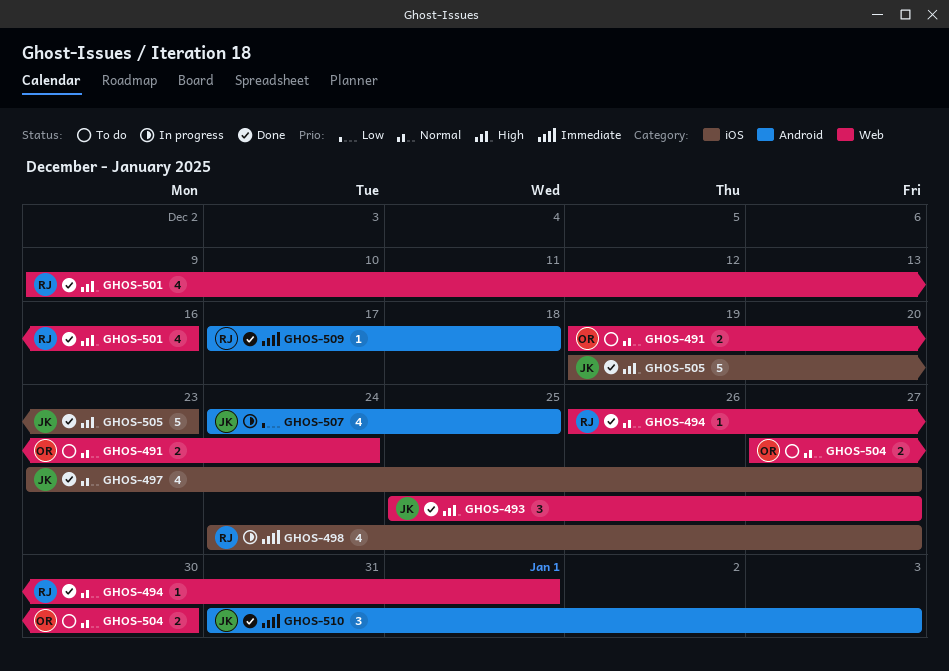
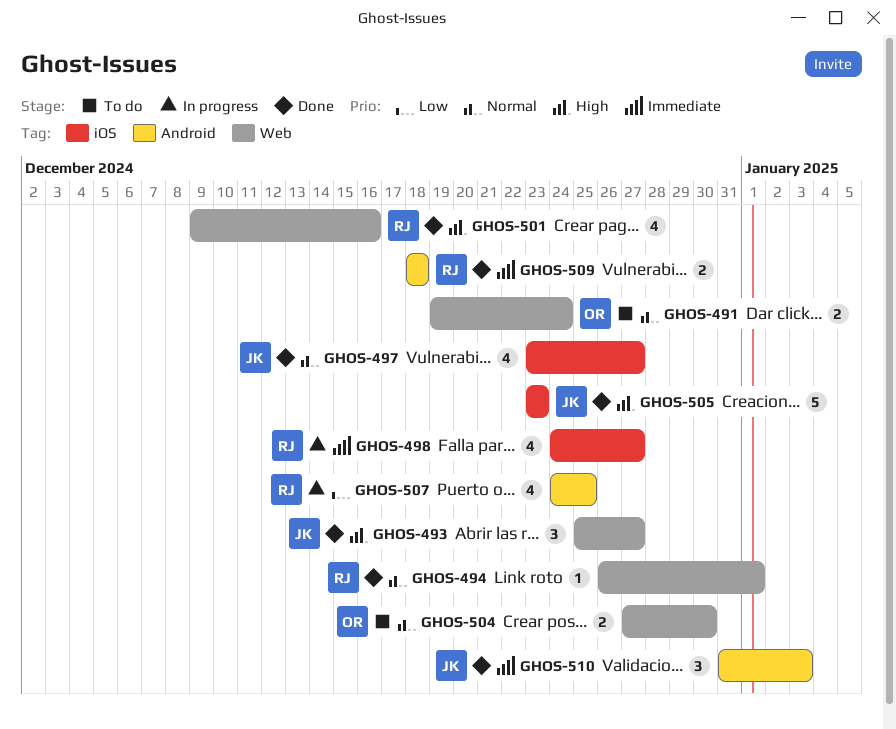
GHOS-505, start: Dec 19 -> Dec 23
GHOS-507, owner: JK -> RJ
GHOS-509, estimate: 1 -> 2
GHOS-509, start: Dec 17 -> Dec 18

